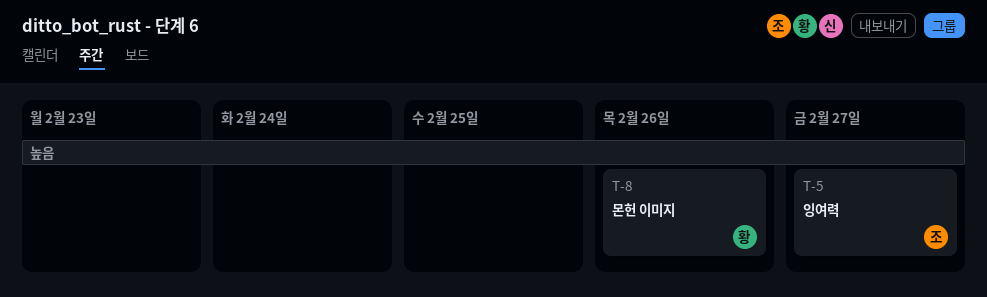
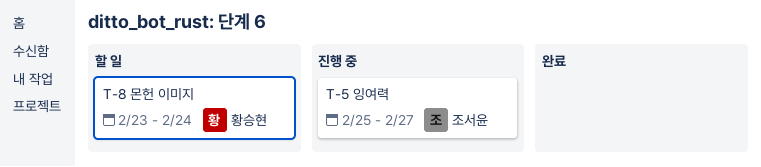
T-8, due: Feb 26 -> Feb 24

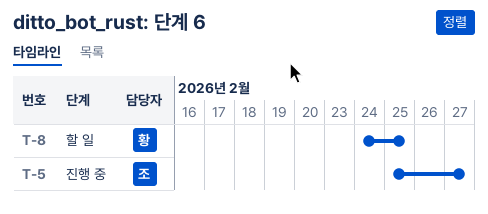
T-8, start: Feb 23 -> Feb 24
T-8, due: Feb 24 -> Feb 25

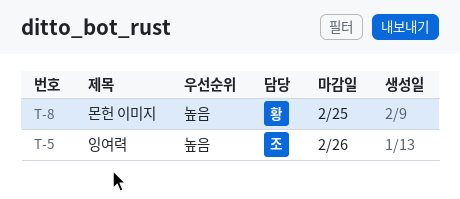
T-5, due: Feb 27 -> Feb 26

